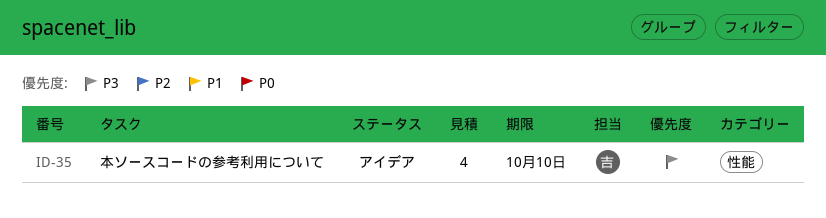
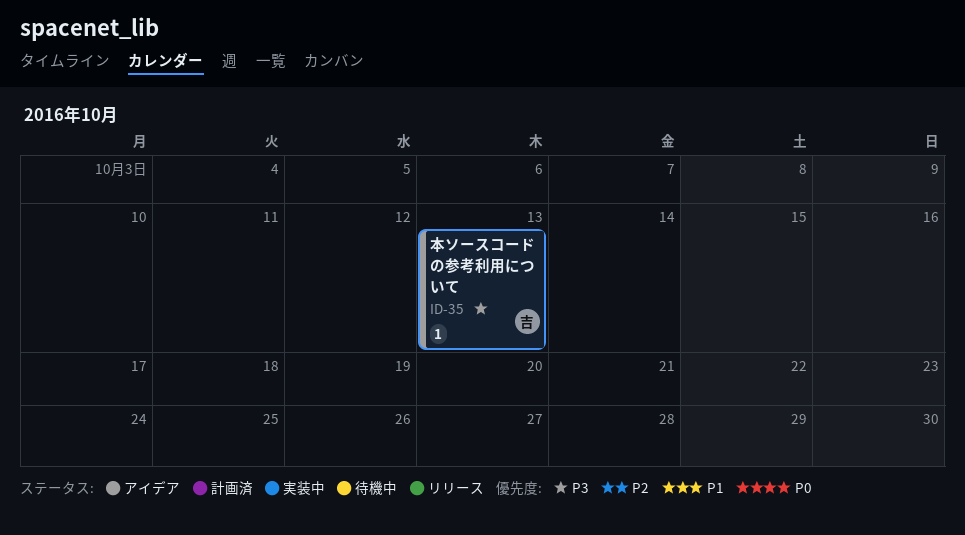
ID-35, estimate: 4 -> 1
ID-35, due: Oct 10 -> Oct 13

